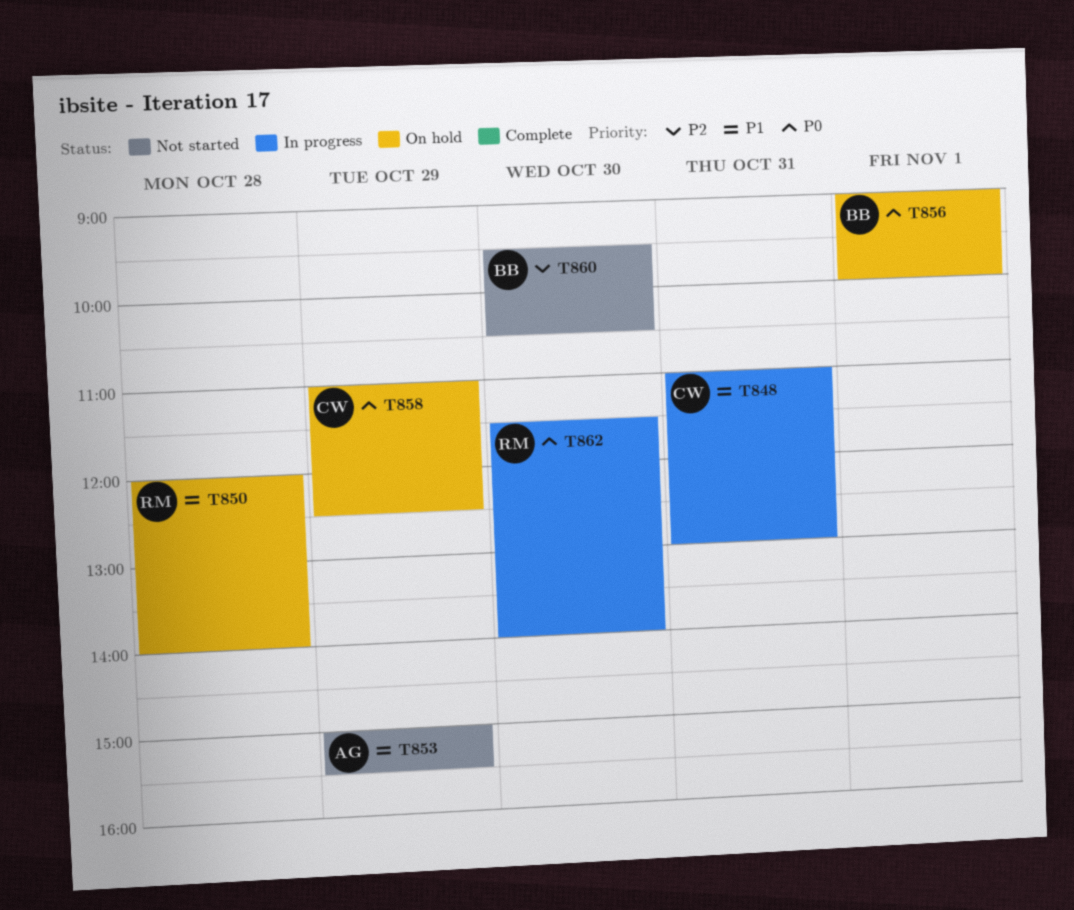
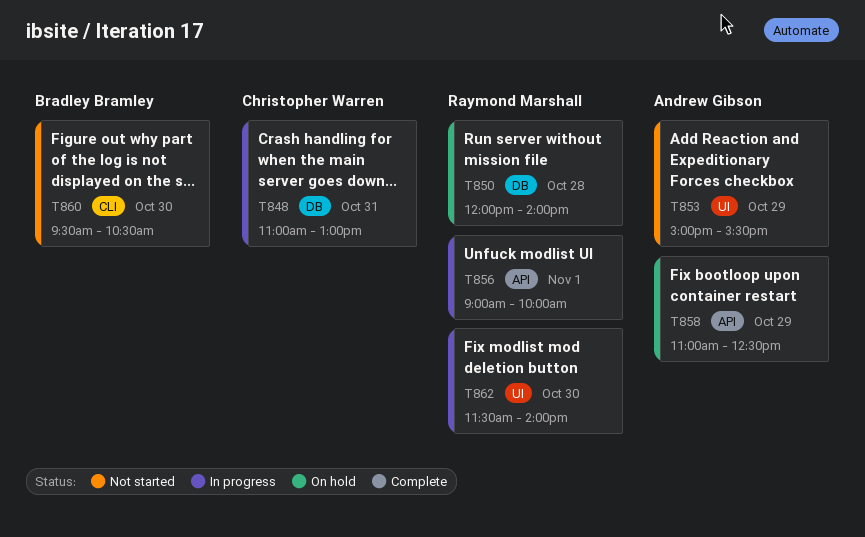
T856, status: On hold -> In progress
T856, owner: Bradley Bramley -> Raymond Marshall
T858, owner: Christopher Warren -> Andrew Gibson

